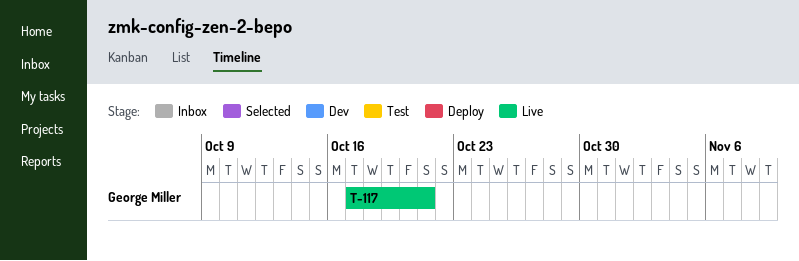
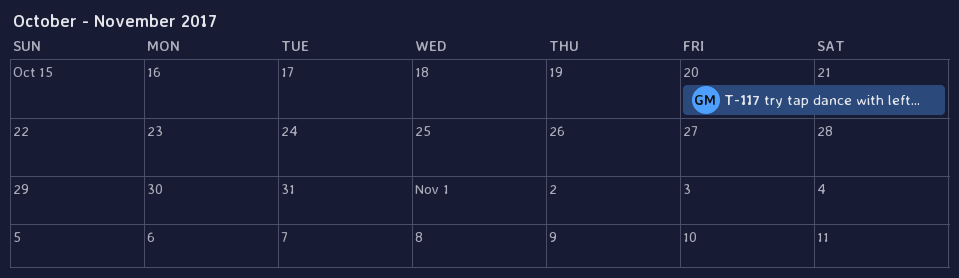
T-117, start: Oct 17 -> Oct 20

